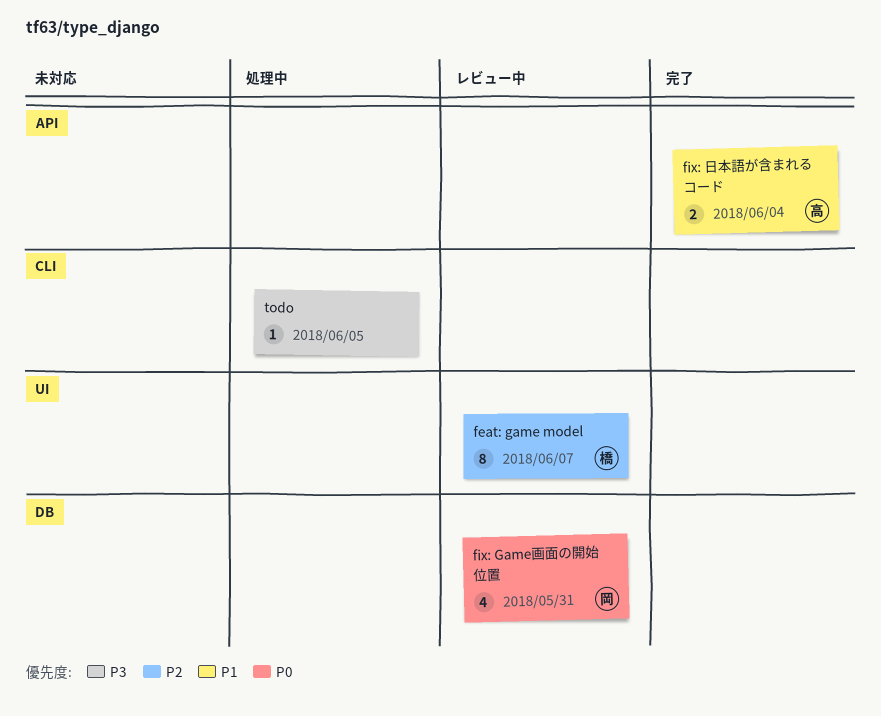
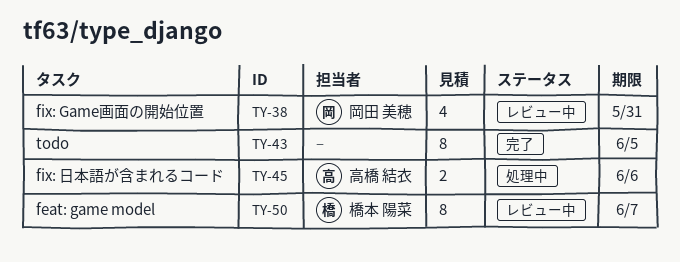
fix: 日本語が含まれるコード, status: 完了 -> 処理中
fix: 日本語が含まれるコード, due: Jun 4 -> Jun 6
todo, status: 処理中 -> 完了
todo, estimate: 1 -> 8

